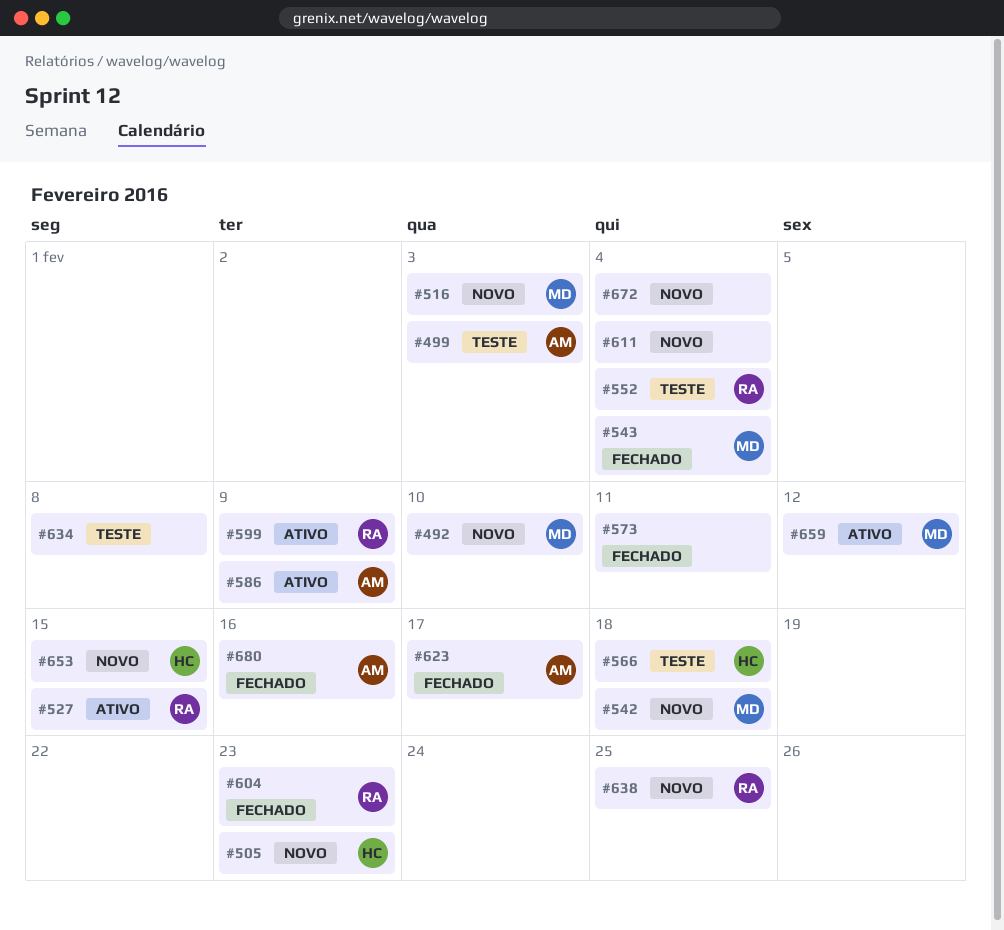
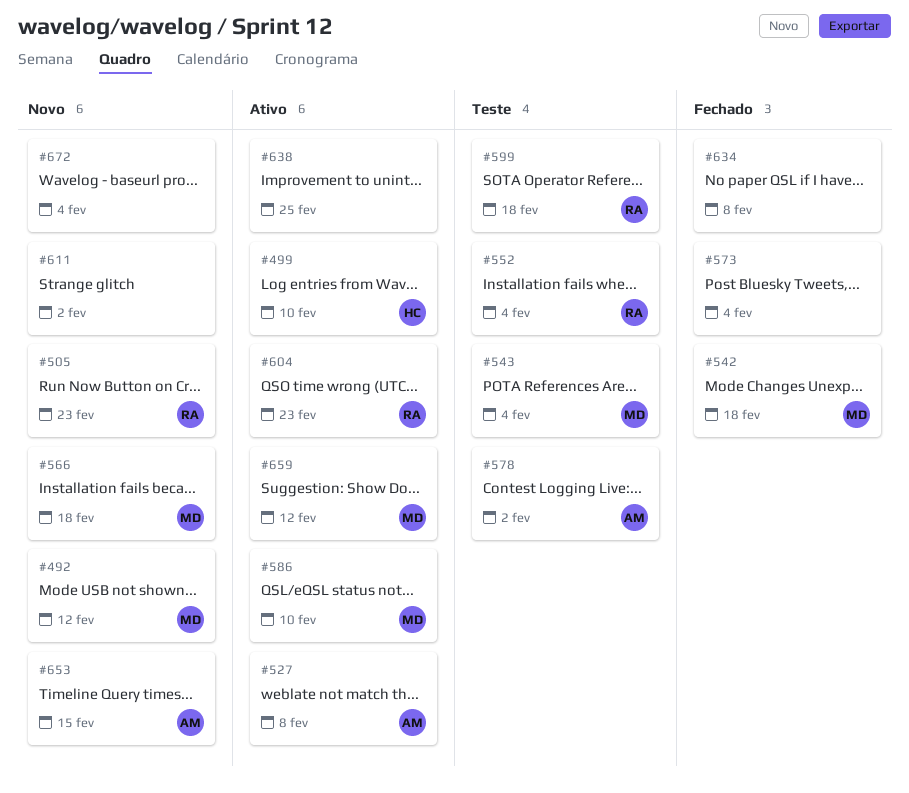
#492, due: Feb 10 -> Feb 12
#499, status: Teste -> Ativo
#499, owner: AM -> HC
#499, due: Feb 3 -> Feb 10
#505, owner: HC -> RA
#516: present -> none
#527, owner: RA -> AM
#527, due: Feb 15 -> Feb 8
#542, status: Novo -> Fechado
#543, status: Fechado -> Teste
#566, status: Teste -> Novo
#566, owner: HC -> MD
#573, due: Feb 11 -> Feb 4
#578: none -> present
#586, owner: AM -> MD
#586, due: Feb 9 -> Feb 10
#599, status: Ativo -> Teste
#599, due: Feb 9 -> Feb 18
#604, status: Fechado -> Ativo
#611, due: Feb 4 -> Feb 2
#623: present -> none
#634, status: Teste -> Fechado
#638, status: Novo -> Ativo
#638, owner: RA -> none
#653, owner: HC -> AM
#680: present -> none

